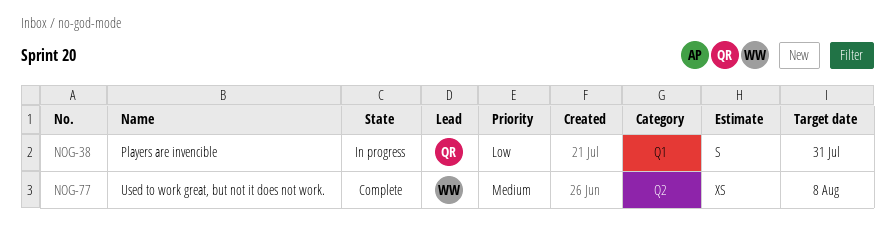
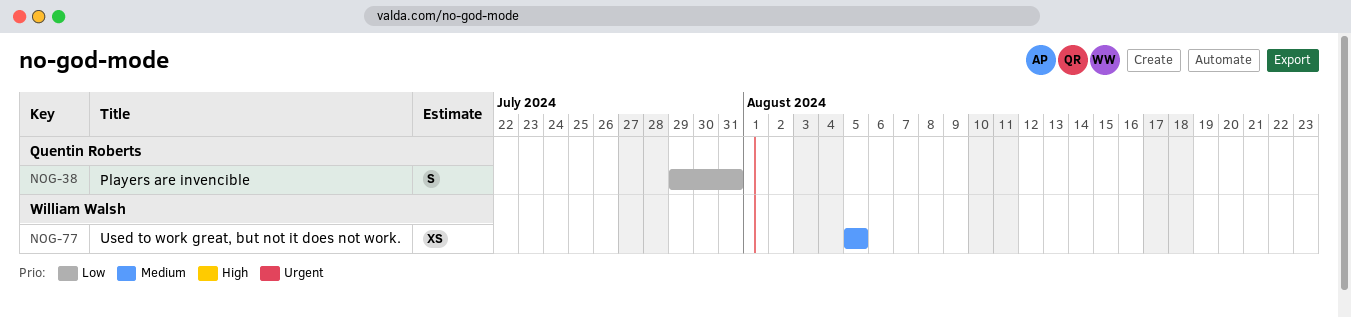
NOG-77, due: Aug 8 -> Aug 5

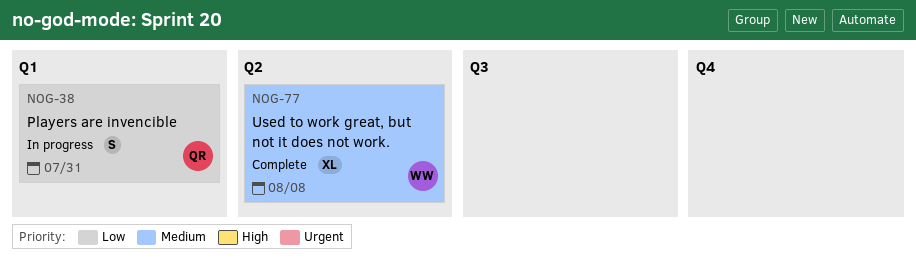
NOG-77, estimate: XS -> XL
NOG-77, due: Aug 5 -> Aug 8

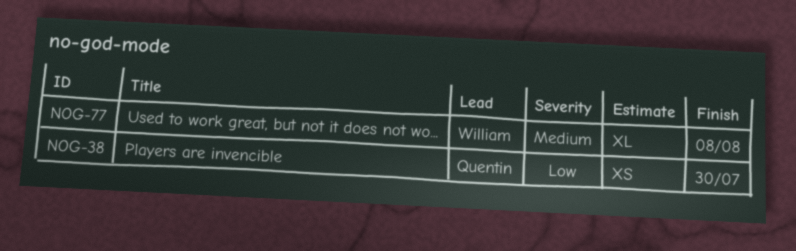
NOG-38, estimate: S -> XS
NOG-38, due: Jul 31 -> Jul 30

